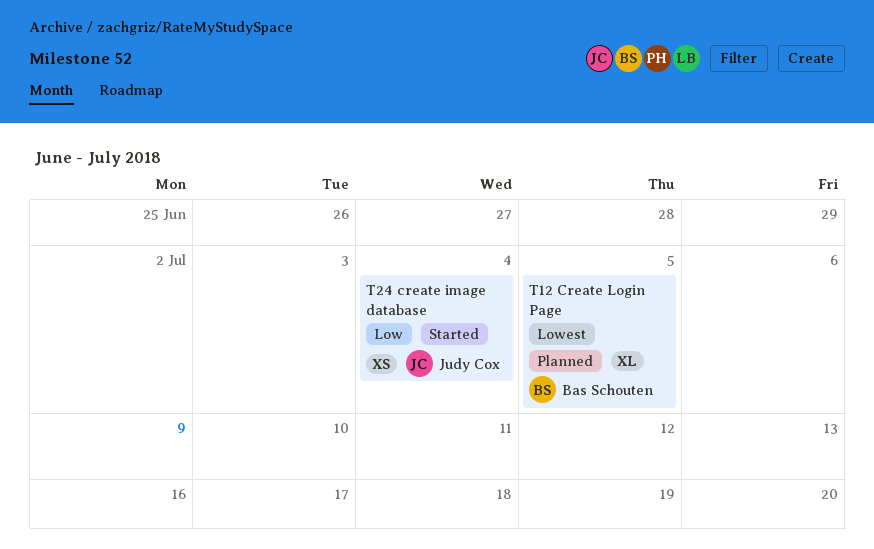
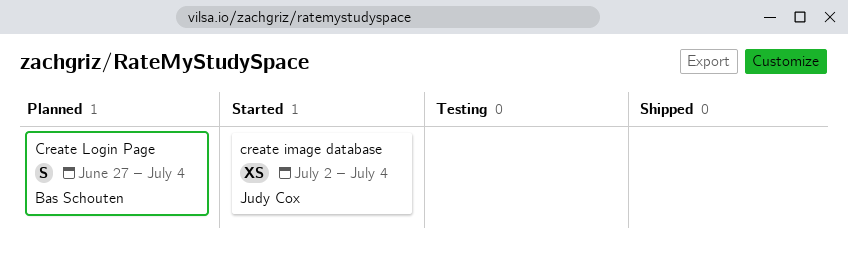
Create Login Page, estimate: XL -> S
Create Login Page, due: Jul 5 -> Jul 4

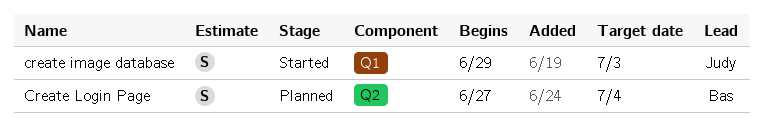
create image database, estimate: XS -> S
create image database, start: Jul 2 -> Jun 29
create image database, due: Jul 4 -> Jul 3

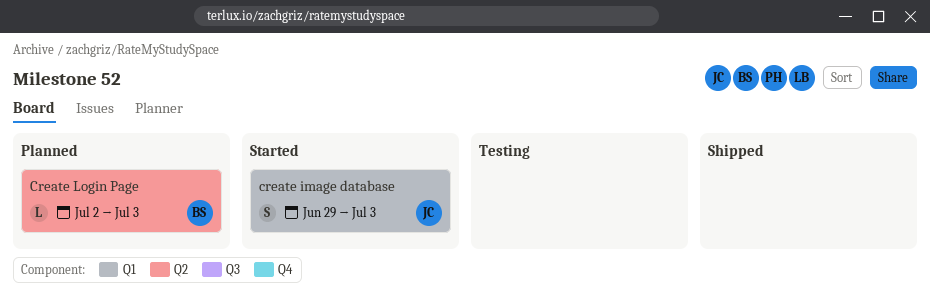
Create Login Page, estimate: S -> L
Create Login Page, start: Jun 27 -> Jul 2
Create Login Page, due: Jul 4 -> Jul 3

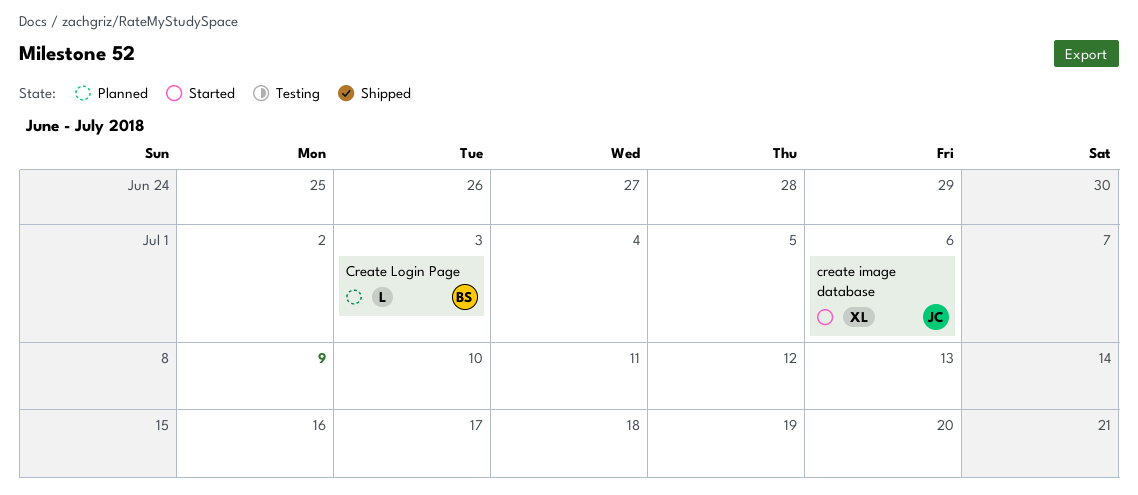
create image database, estimate: S -> XL
create image database, due: Jul 3 -> Jul 6

